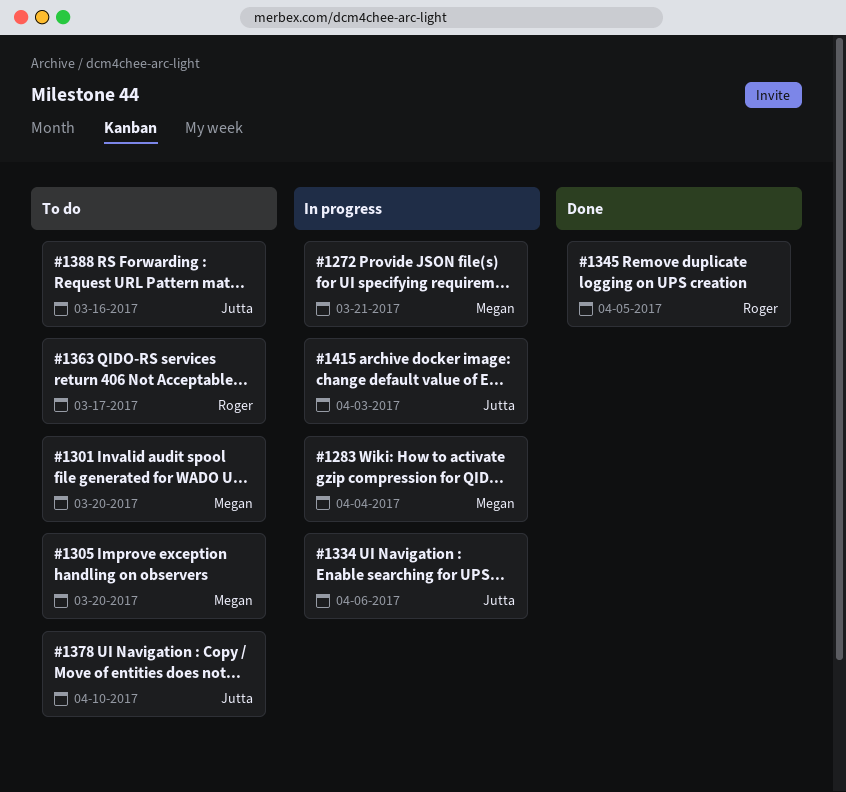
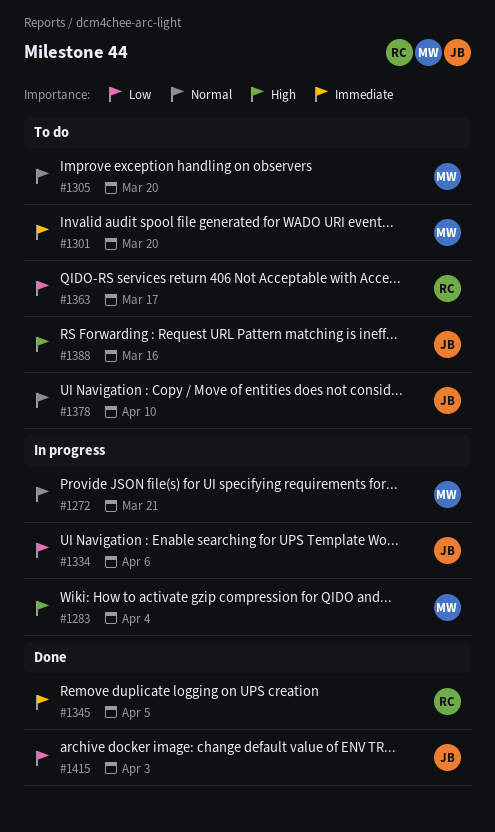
#1415, status: In progress -> Done

